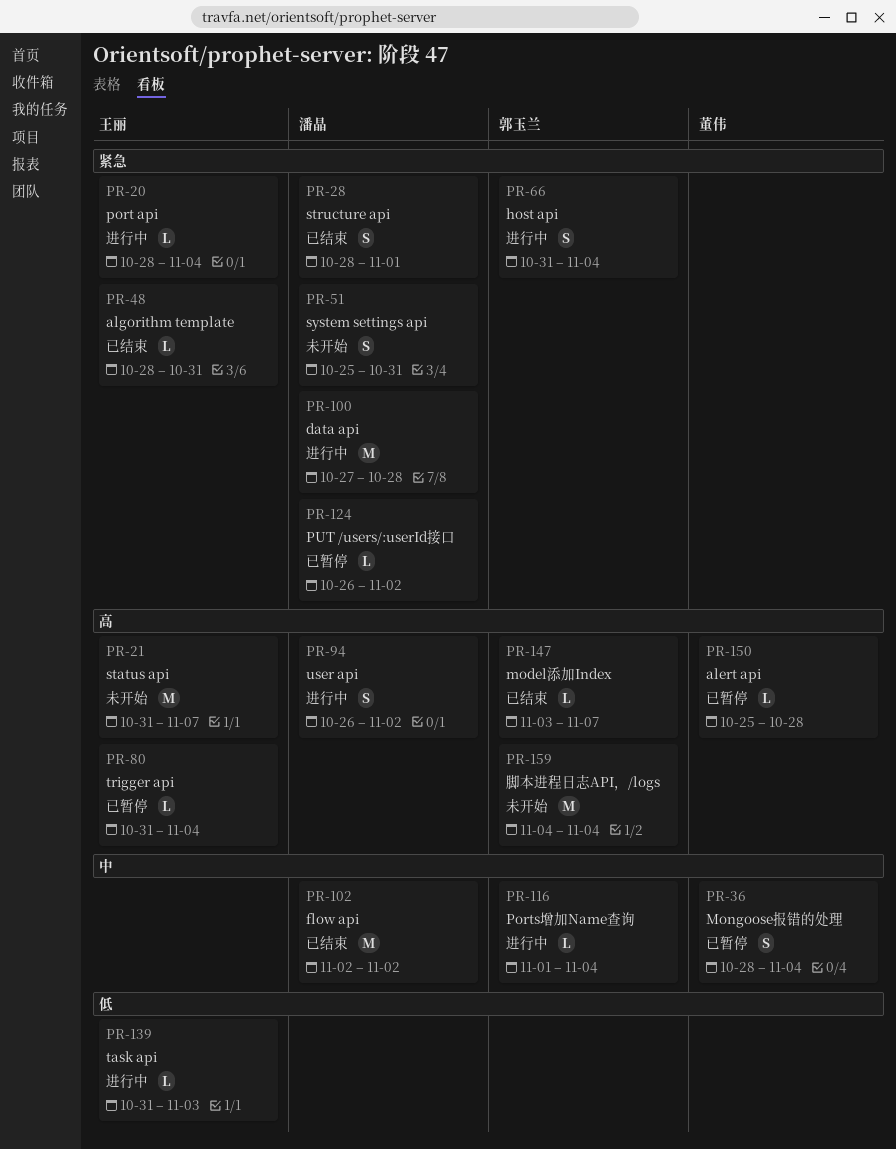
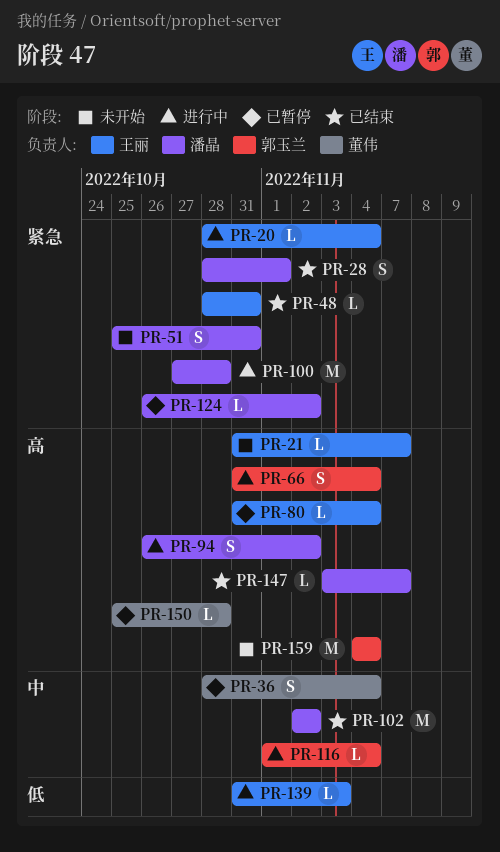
PR-21, estimate: M -> L
PR-66, priority: 紧急 -> 高
PR-147, owner: 郭玉兰 -> 潘晶

